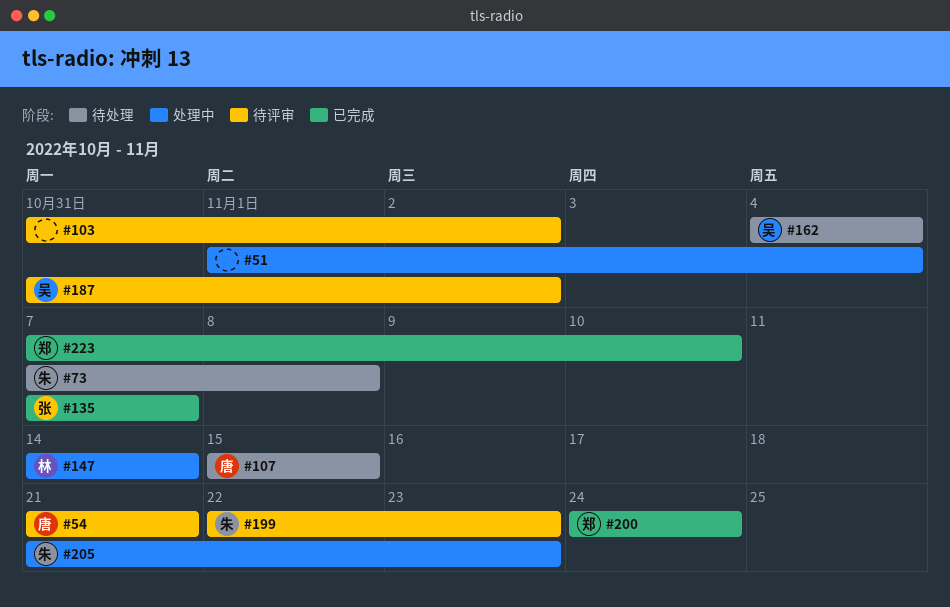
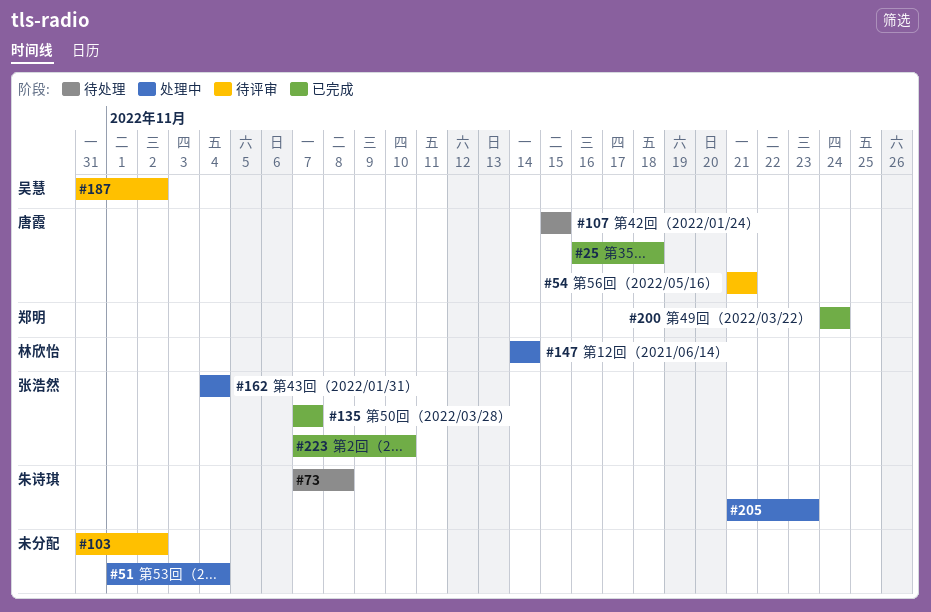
#25: none -> present
#162, status: 待处理 -> 处理中
#162, owner: 吴慧 -> 张浩然
#199: present -> none
#223, owner: 郑明 -> 张浩然

